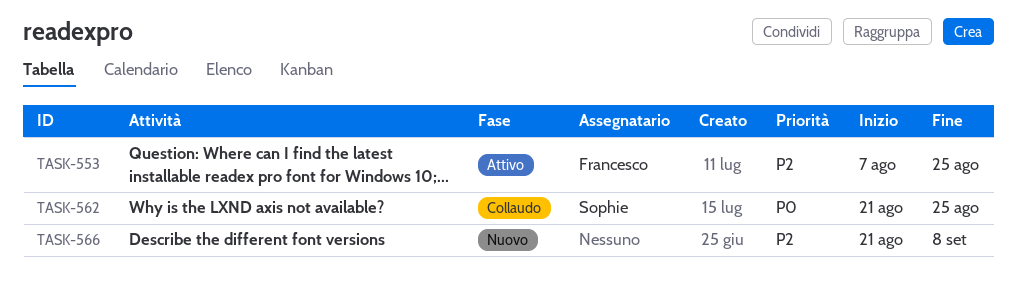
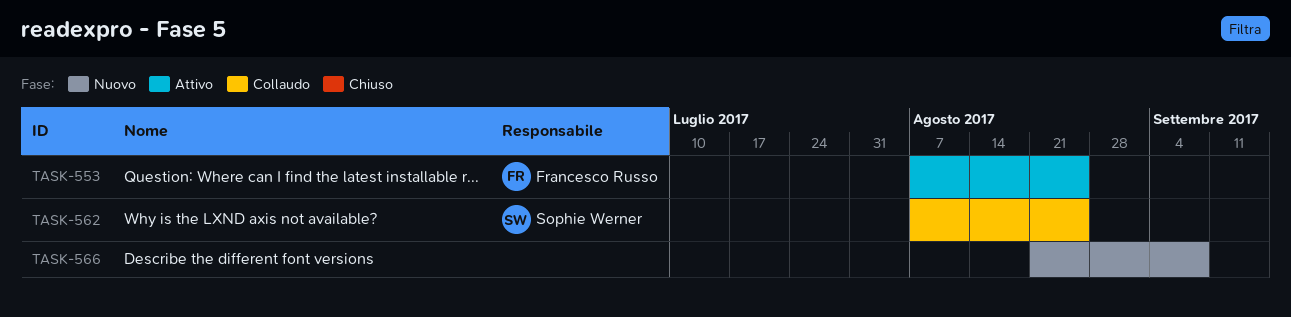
TASK-562, start: Aug 21 -> Aug 7

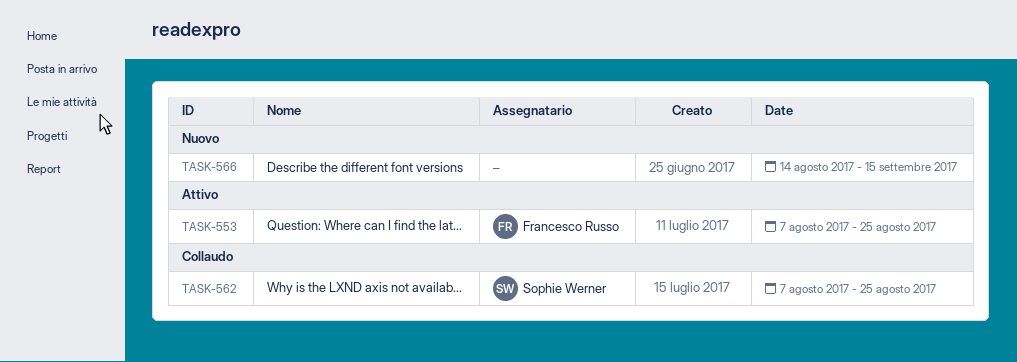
TASK-566, start: Aug 21 -> Aug 14
TASK-566, due: Sep 8 -> Sep 15

